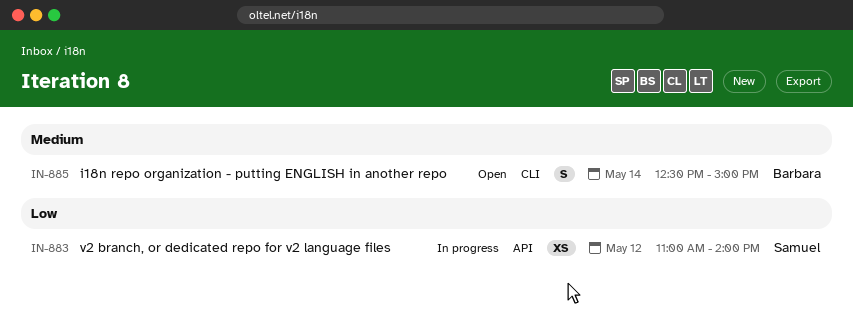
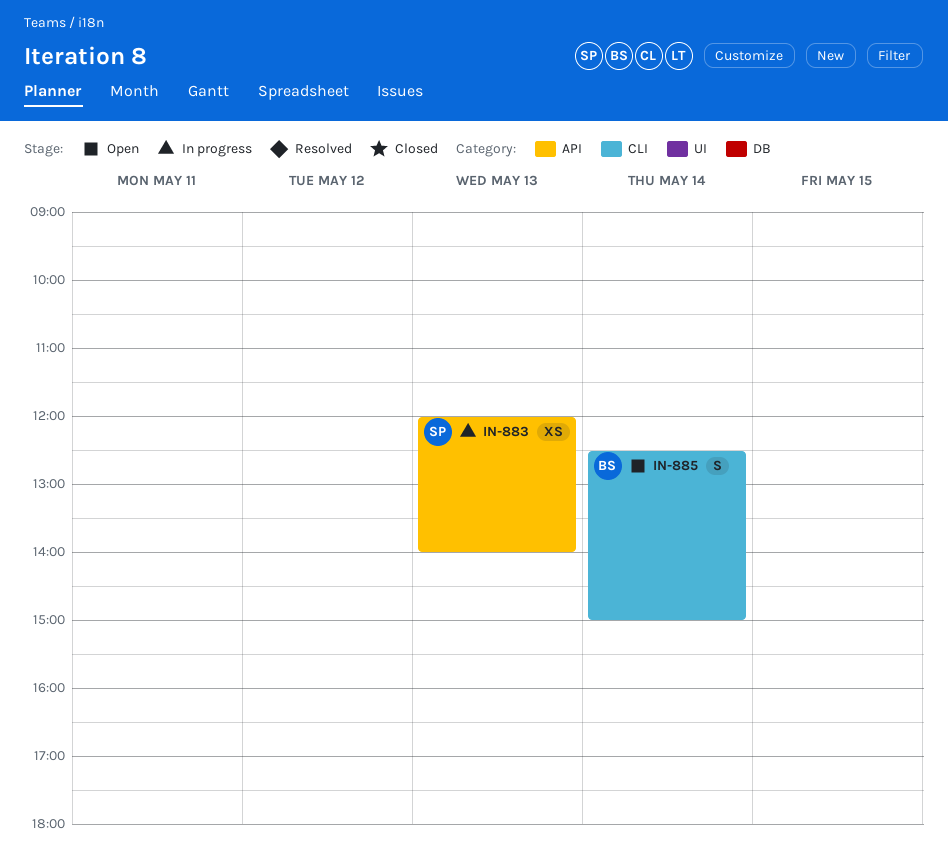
IN-883, day: May 12 -> May 13
IN-883, begins: 11:00 -> 12:00

